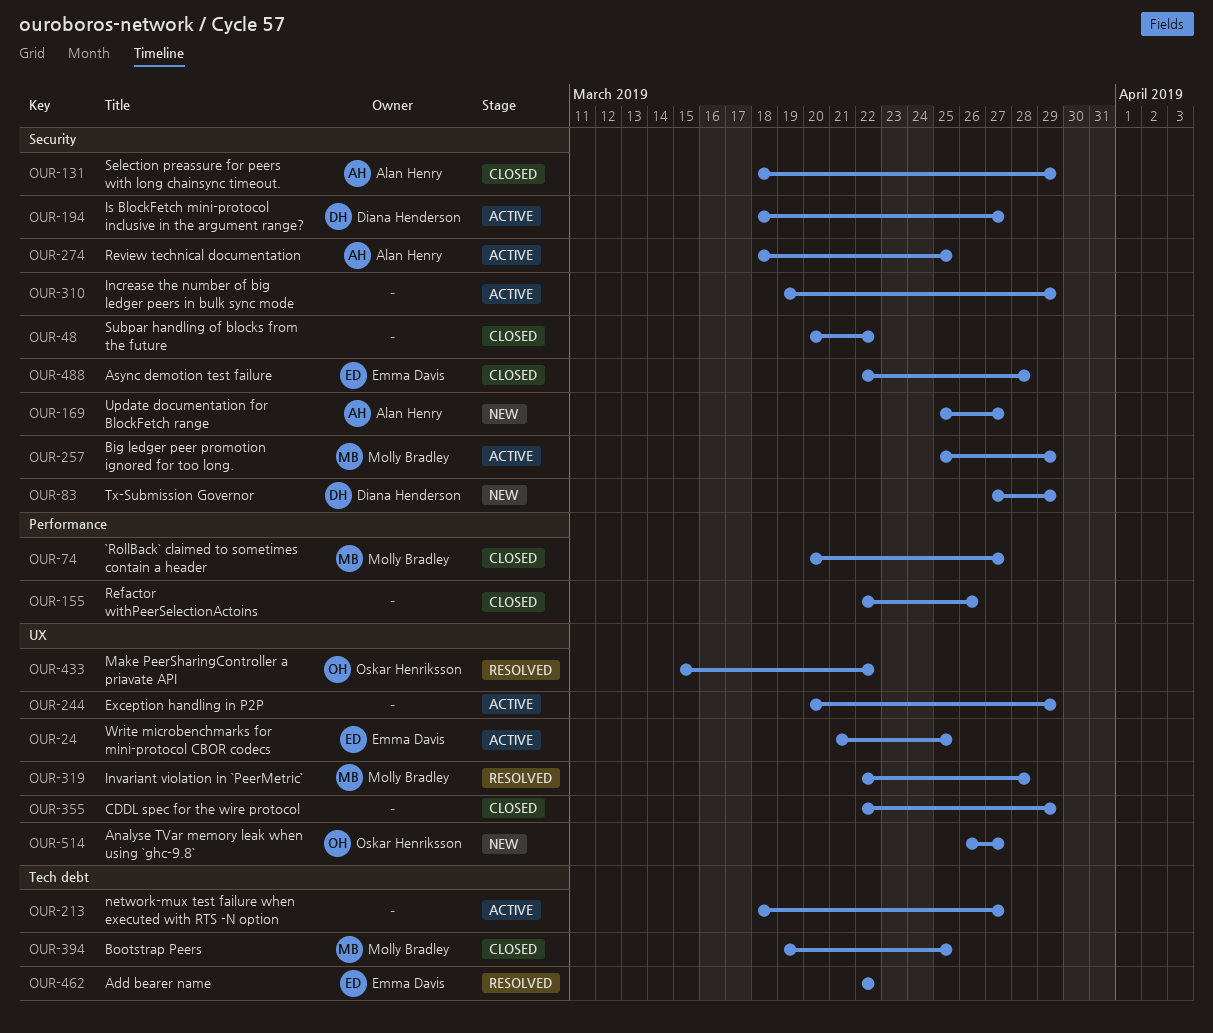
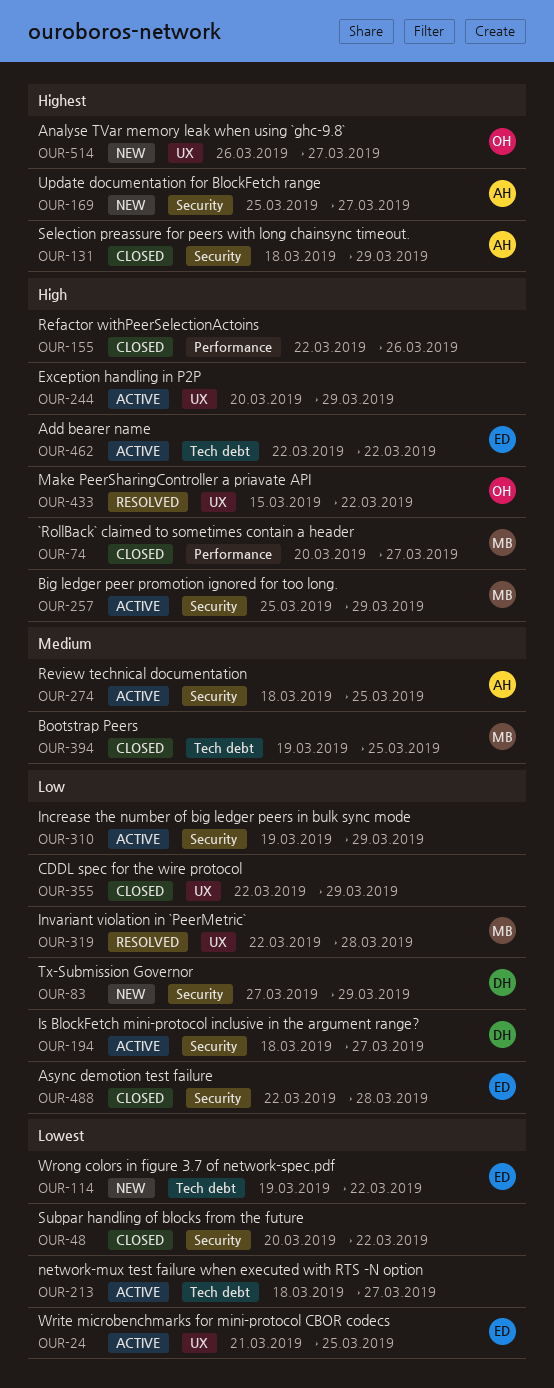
OUR-114: none -> present
OUR-462, status: Resolved -> Active

